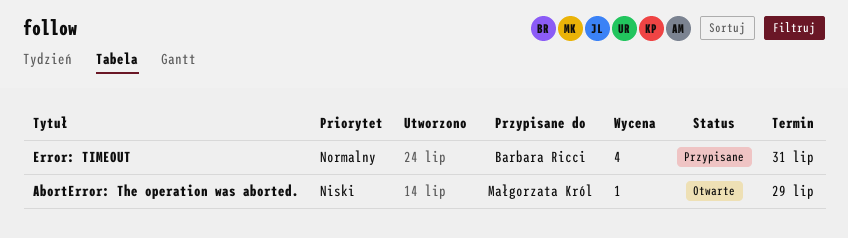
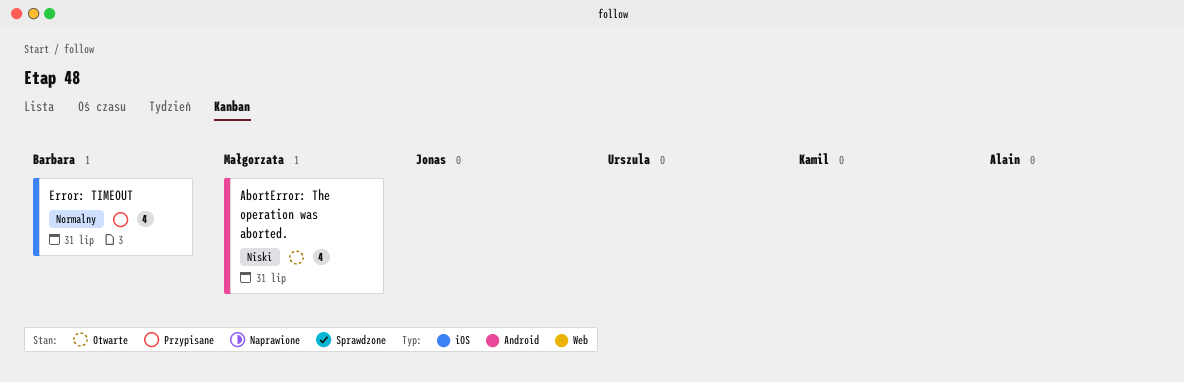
AbortError: The operation was aborted., estimate: 1 -> 4
AbortError: The operation was aborted., due: Jul 29 -> Jul 31

